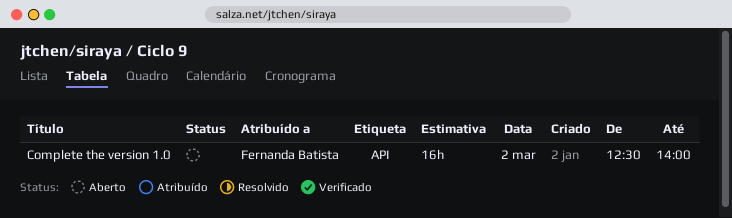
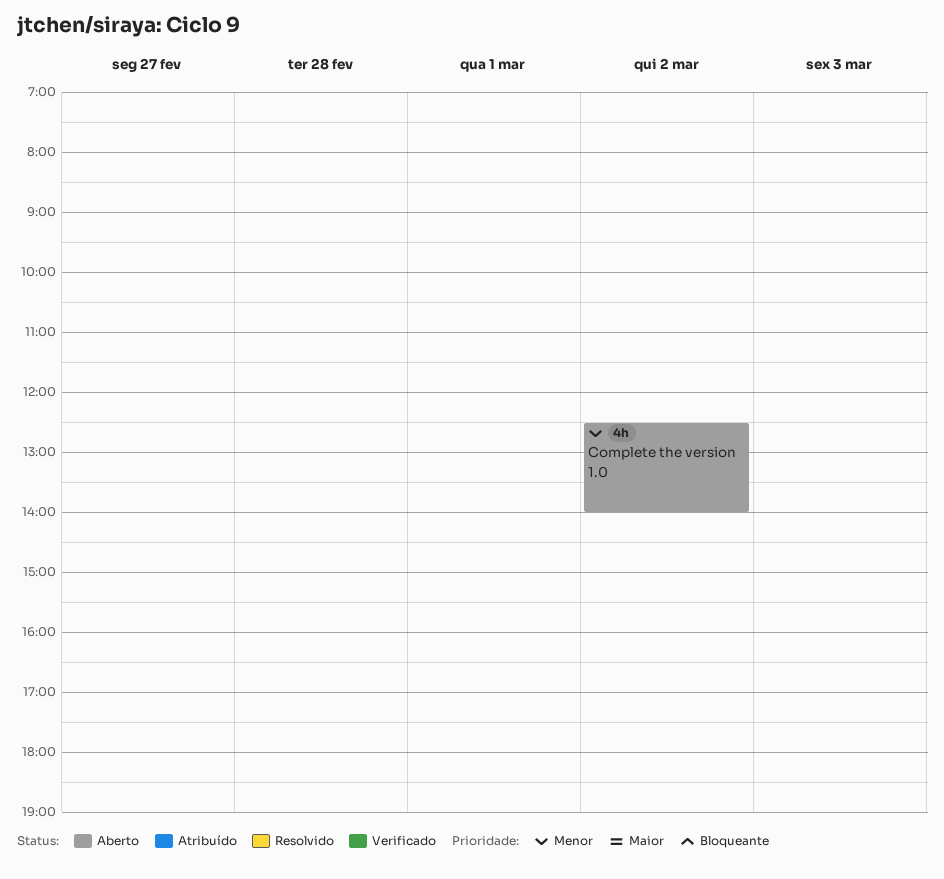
Complete the version 1.0, estimate: 16h -> 4h

